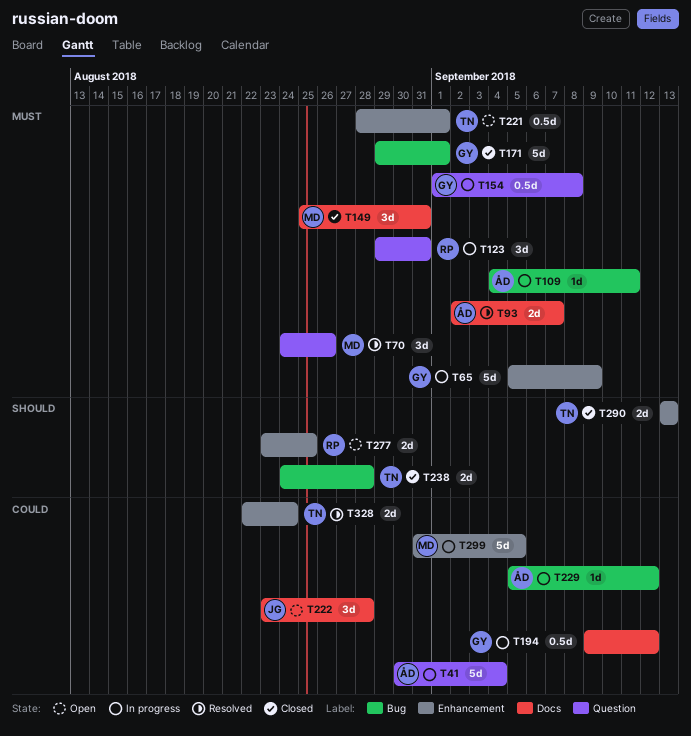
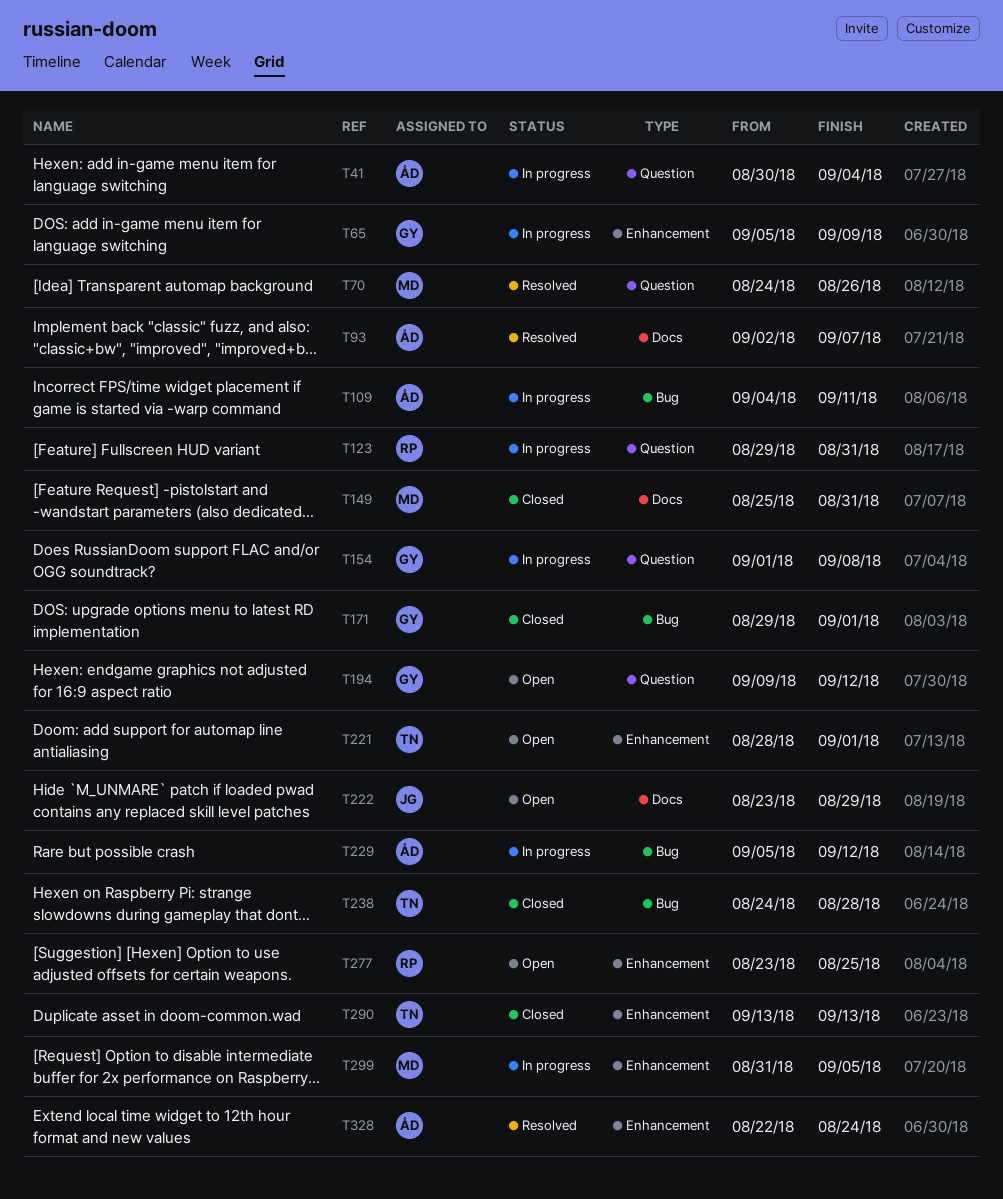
T194, status: In progress -> Open
T194, label: Docs -> Question
T222, due: Aug 28 -> Aug 29
T328, owner: TN -> ÅD

